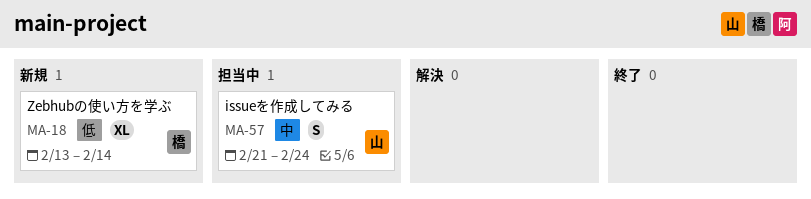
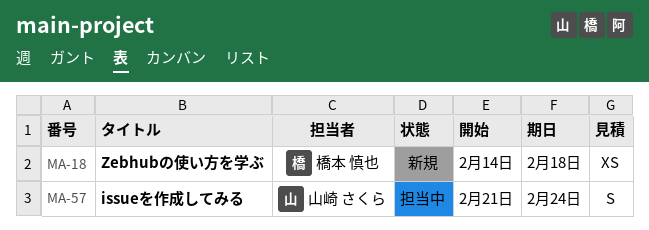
MA-18, estimate: XL -> XS
MA-18, start: Feb 13 -> Feb 14
MA-18, due: Feb 14 -> Feb 18

